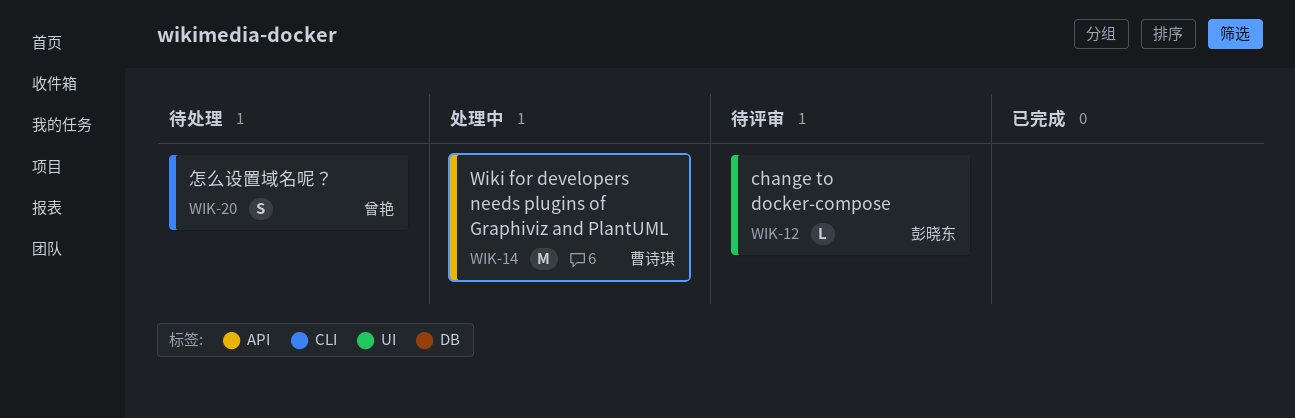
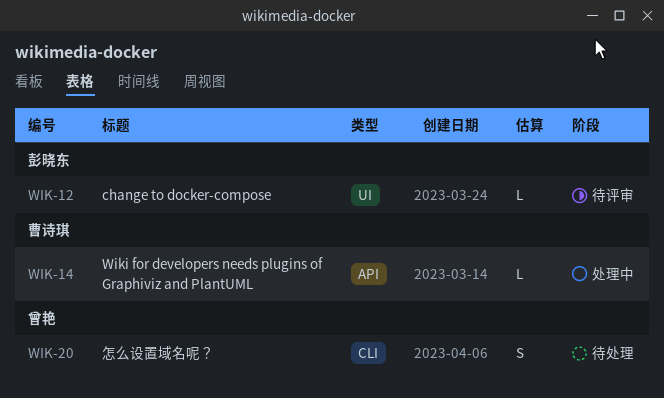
WIK-14, estimate: M -> L

